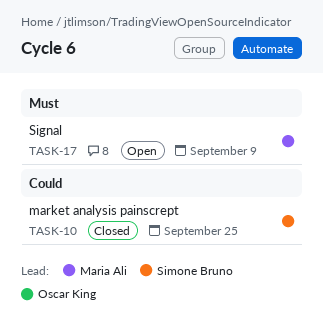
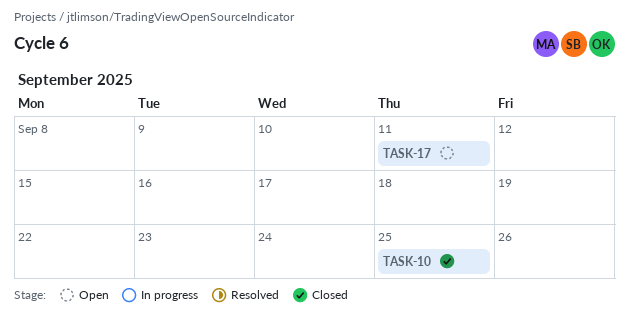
TASK-17, due: Sep 9 -> Sep 11

